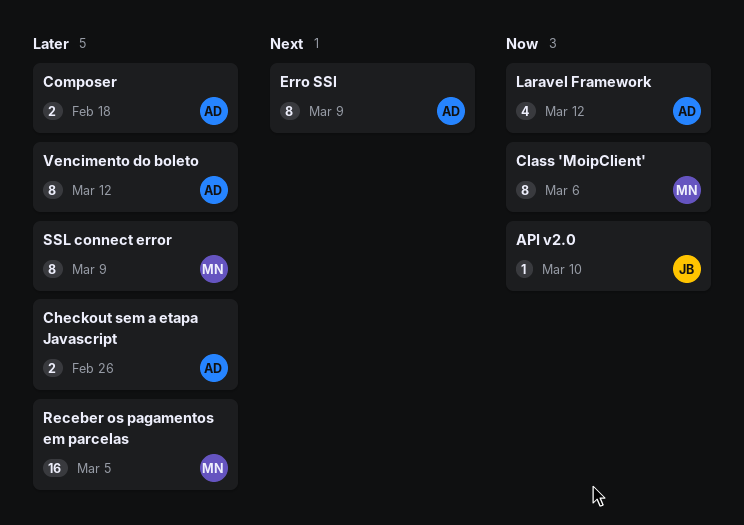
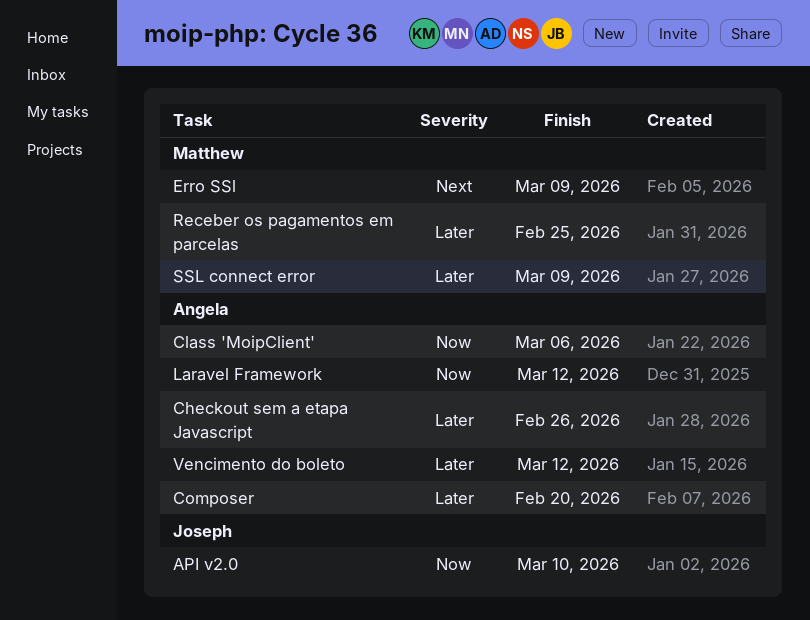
Class 'MoipClient', owner: Matthew -> Angela
Composer, due: Feb 18 -> Feb 20
Erro SSl, owner: Angela -> Matthew
Receber os pagamentos em parcelas, due: Mar 5 -> Feb 25

